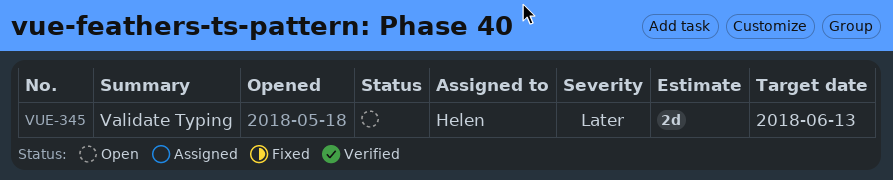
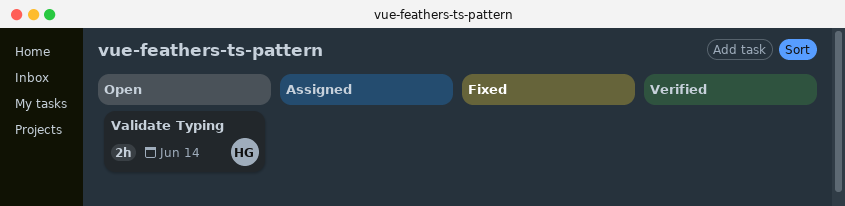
Validate Typing, estimate: 2d -> 2h
Validate Typing, due: Jun 13 -> Jun 14

